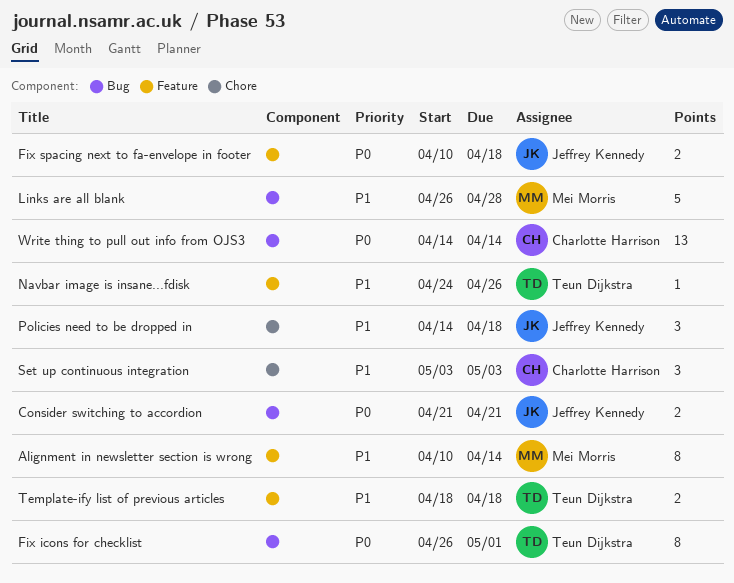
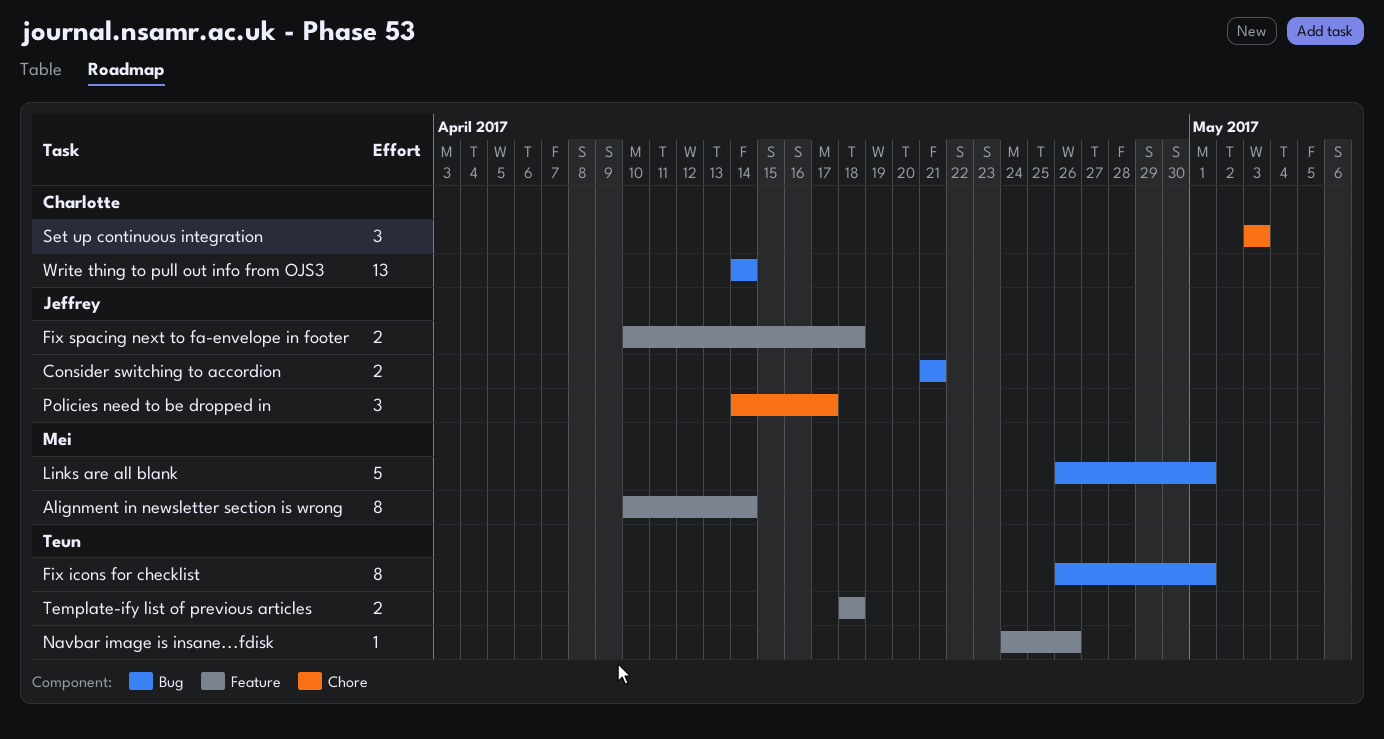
Links are all blank, due: Apr 28 -> May 1
Policies need to be dropped in, due: Apr 18 -> Apr 17

